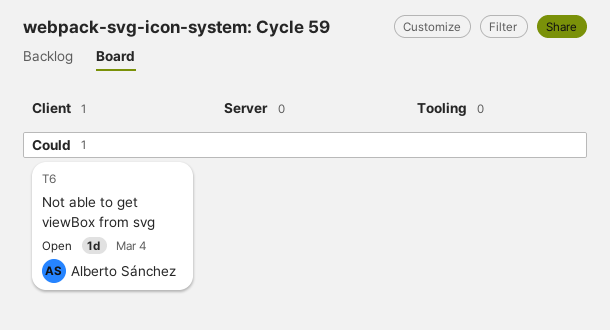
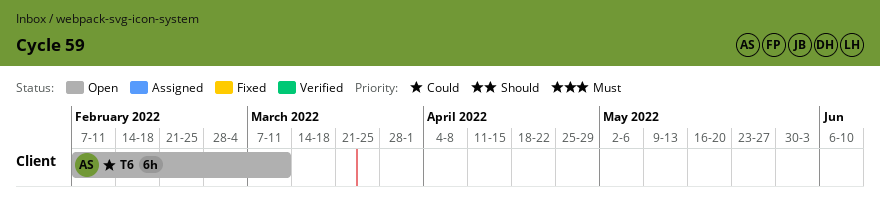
T6, estimate: 1d -> 6h
T6, due: Mar 4 -> Mar 11

